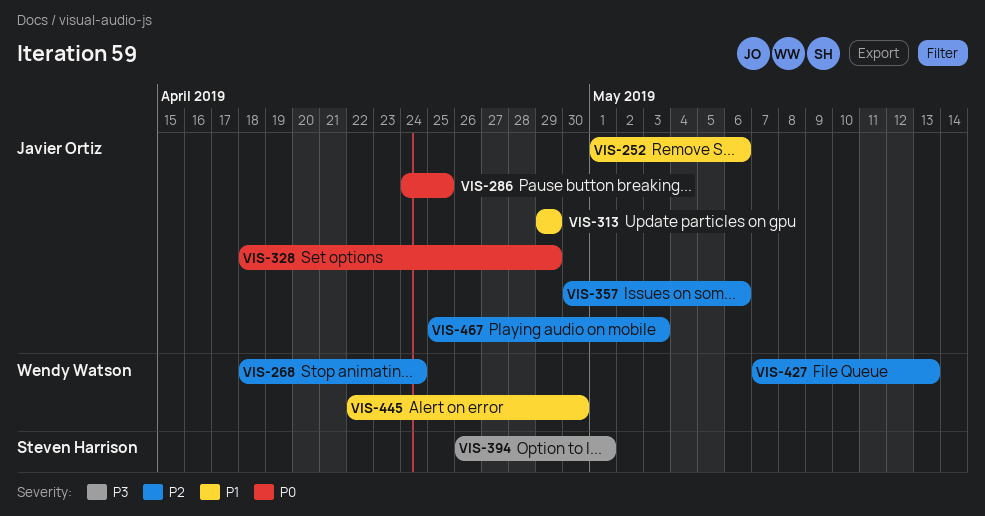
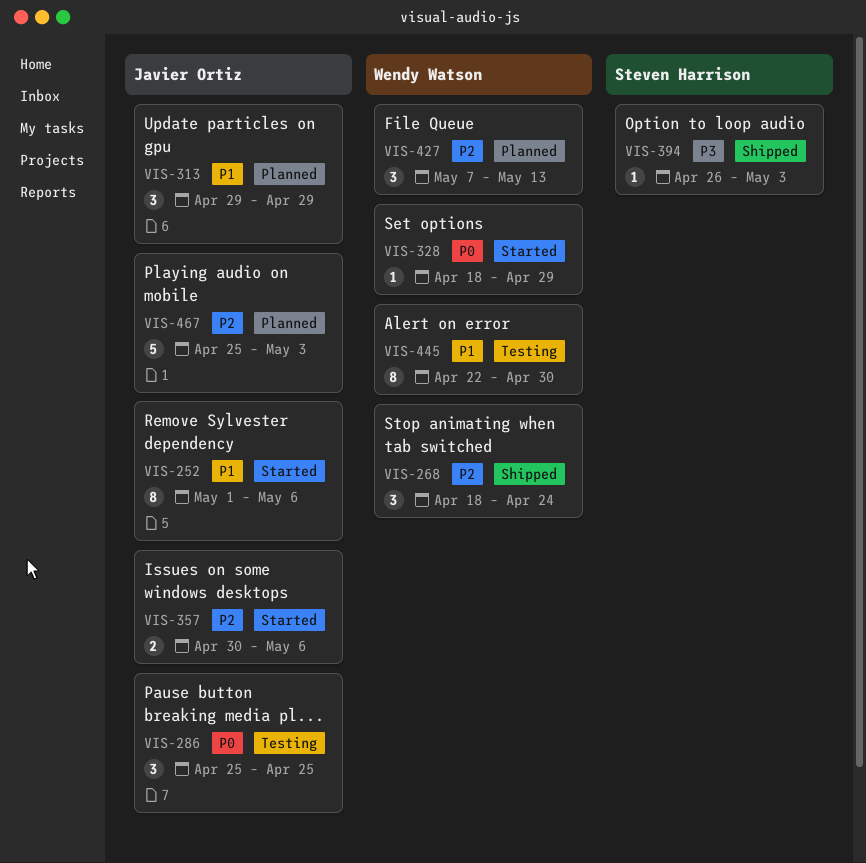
VIS-286, start: Apr 24 -> Apr 25
VIS-328, owner: Javier Ortiz -> Wendy Watson
VIS-394, due: May 1 -> May 3

